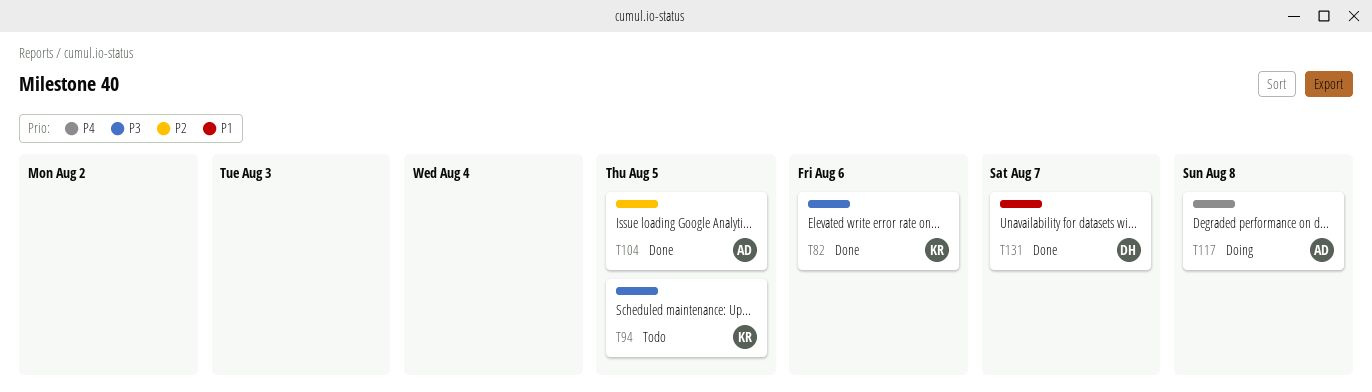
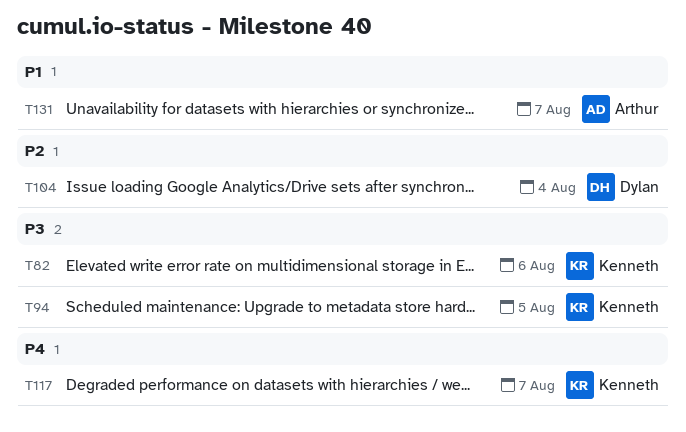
T104, owner: Arthur -> Dylan
T104, due: Aug 5 -> Aug 4
T117, owner: Arthur -> Kenneth
T117, due: Aug 8 -> Aug 7
T131, owner: Dylan -> Arthur

